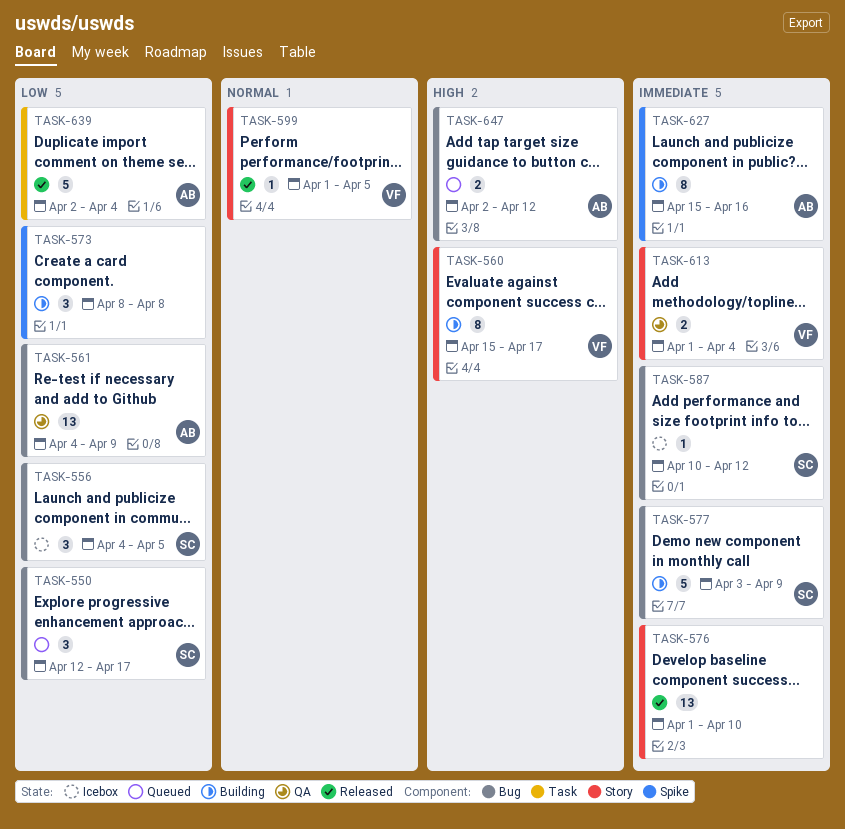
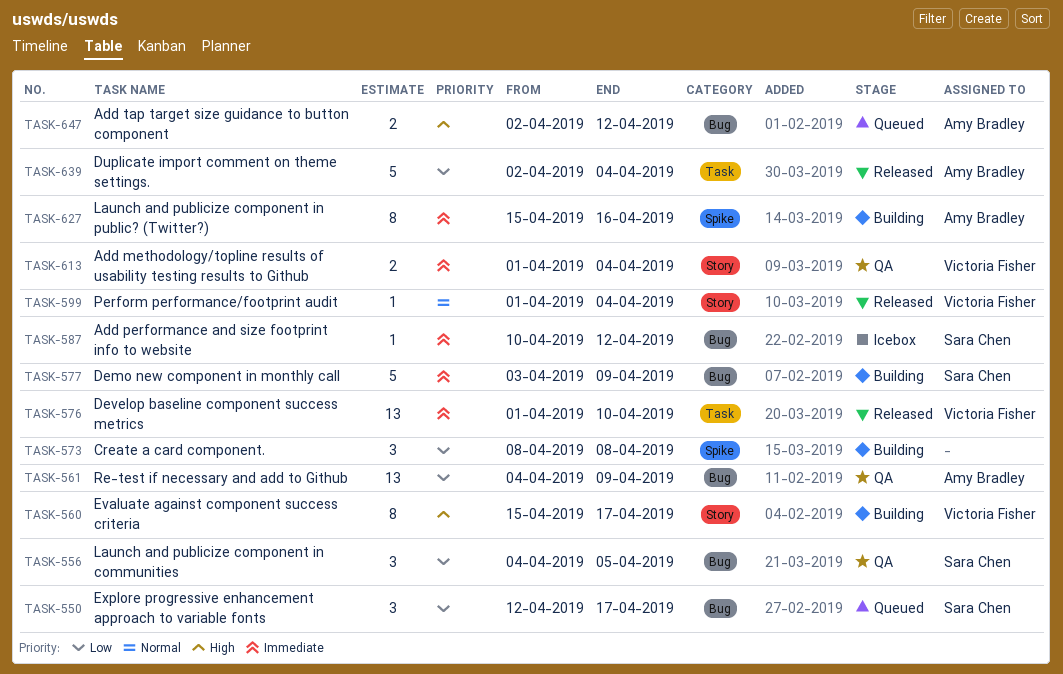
TASK-556, status: Icebox -> QA
TASK-576, owner: none -> Victoria Fisher
TASK-576, label: Story -> Task
TASK-599, due: Apr 5 -> Apr 4

